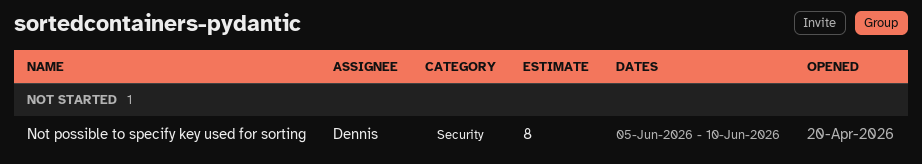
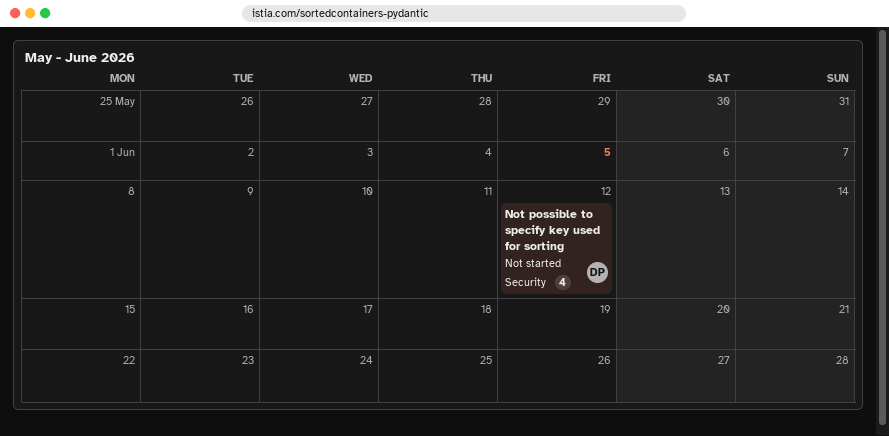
Not possible to specify key used for sorting, estimate: 8 -> 4
Not possible to specify key used for sorting, due: Jun 10 -> Jun 12

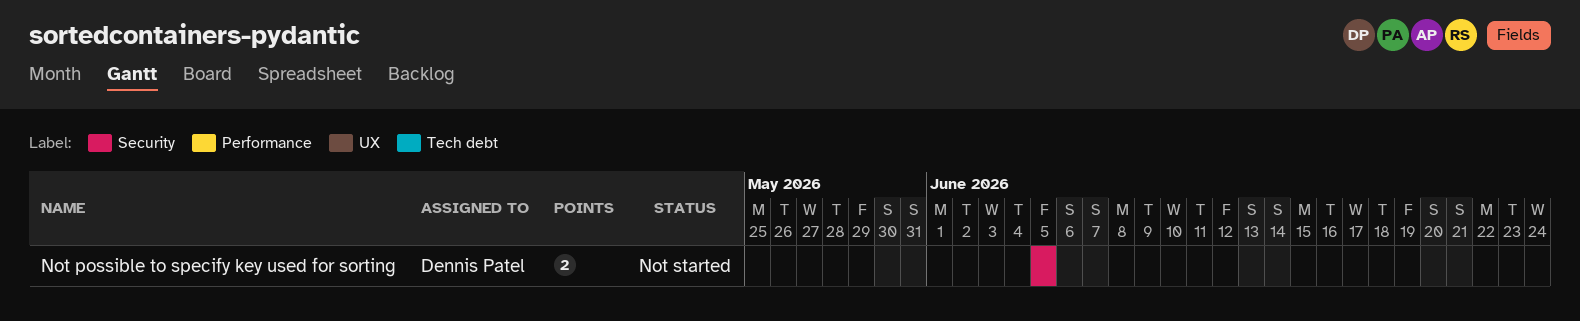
Not possible to specify key used for sorting, estimate: 4 -> 2
Not possible to specify key used for sorting, due: Jun 12 -> Jun 5

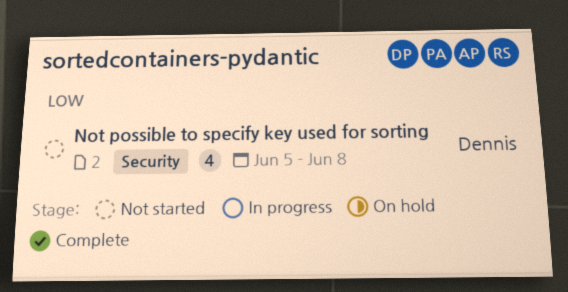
Not possible to specify key used for sorting, estimate: 2 -> 4
Not possible to specify key used for sorting, due: Jun 5 -> Jun 8

